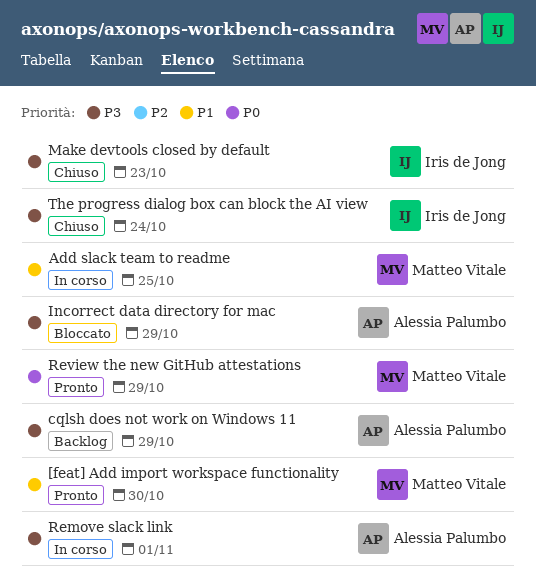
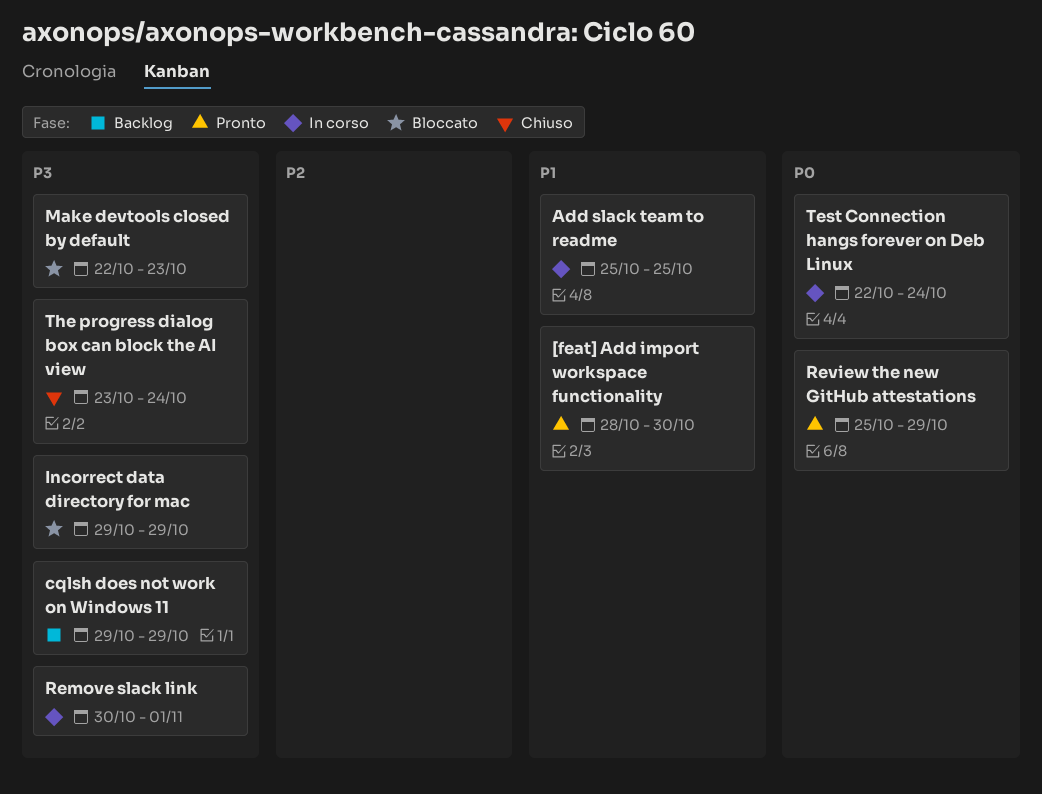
Make devtools closed by default, status: Chiuso -> Bloccato
Test Connection hangs forever on Deb Linux: none -> present

